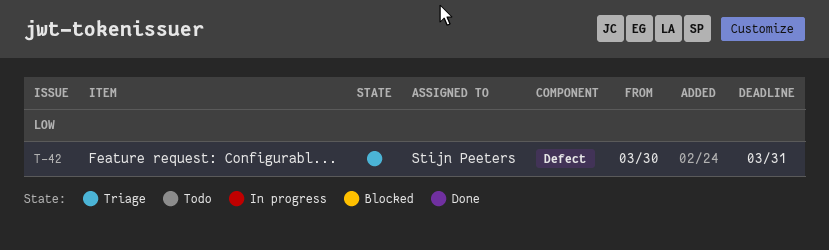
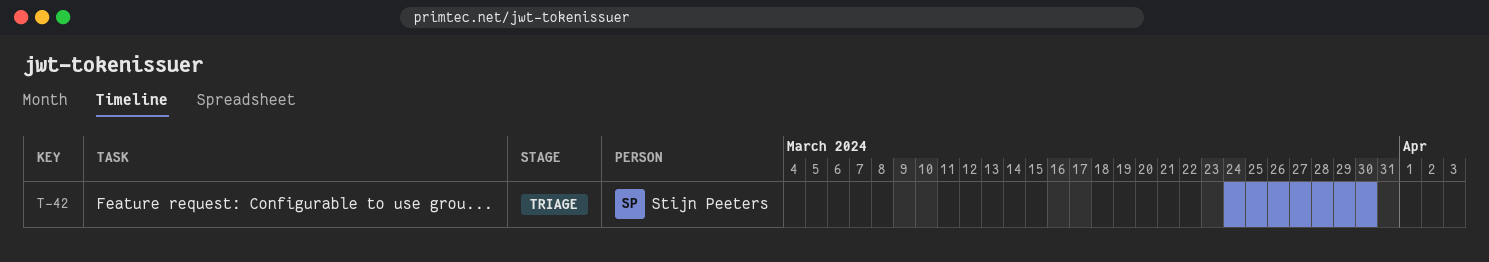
T-42, start: Mar 30 -> Mar 24
T-42, due: Mar 31 -> Mar 30

